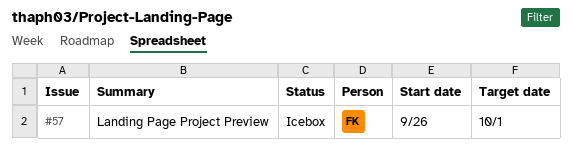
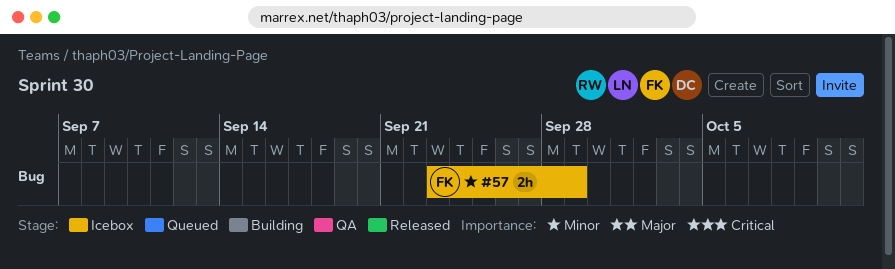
#57, start: Sep 26 -> Sep 23
#57, due: Oct 1 -> Sep 29

